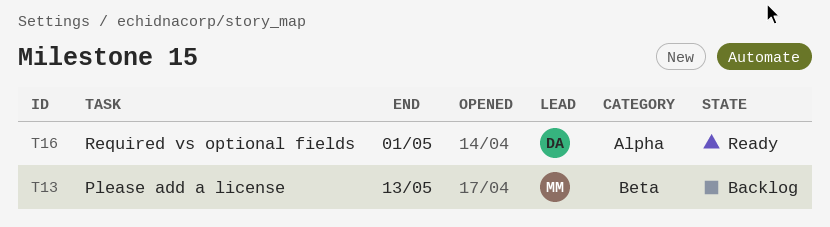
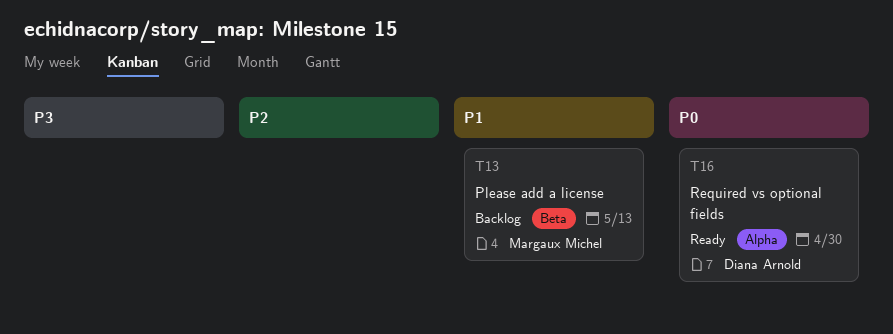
T16, due: May 1 -> Apr 30

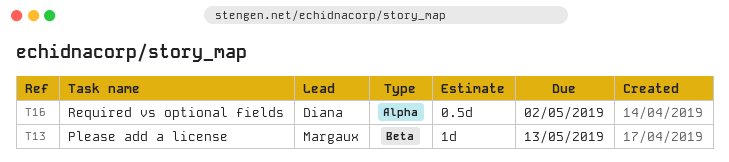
T16, due: Apr 30 -> May 2

